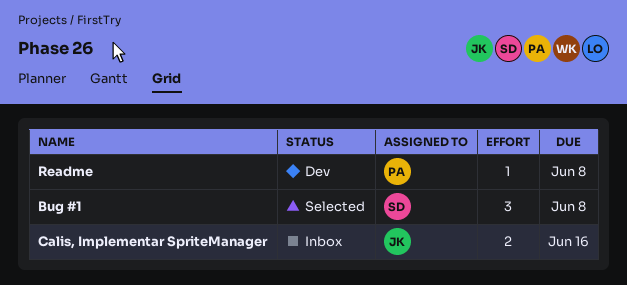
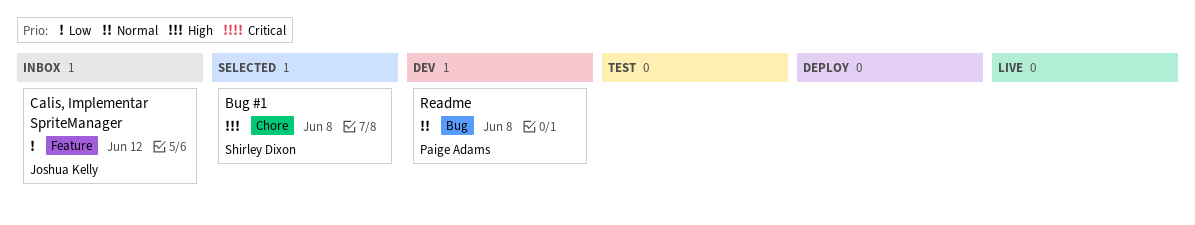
Calis, Implementar SpriteManager, due: Jun 16 -> Jun 12

